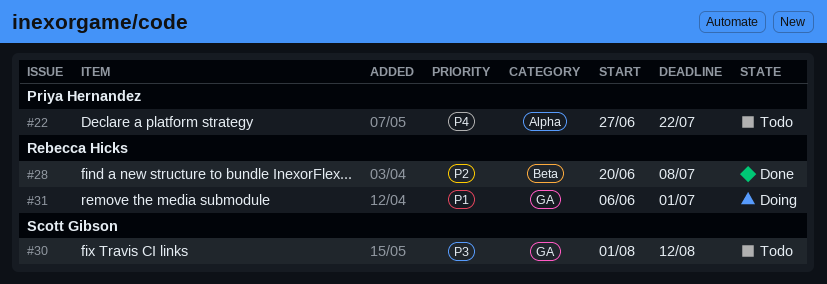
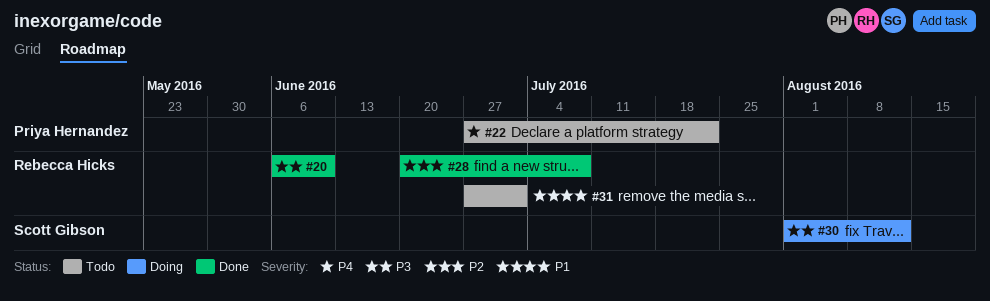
#20: none -> present
#30, status: Todo -> Doing
#31, status: Doing -> Todo
#31, start: Jun 6 -> Jun 27

